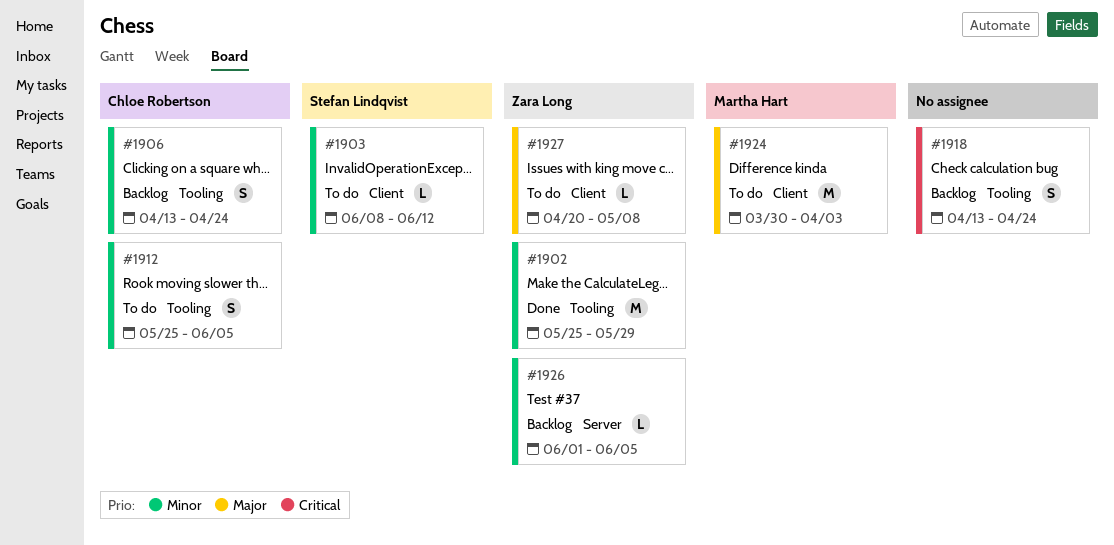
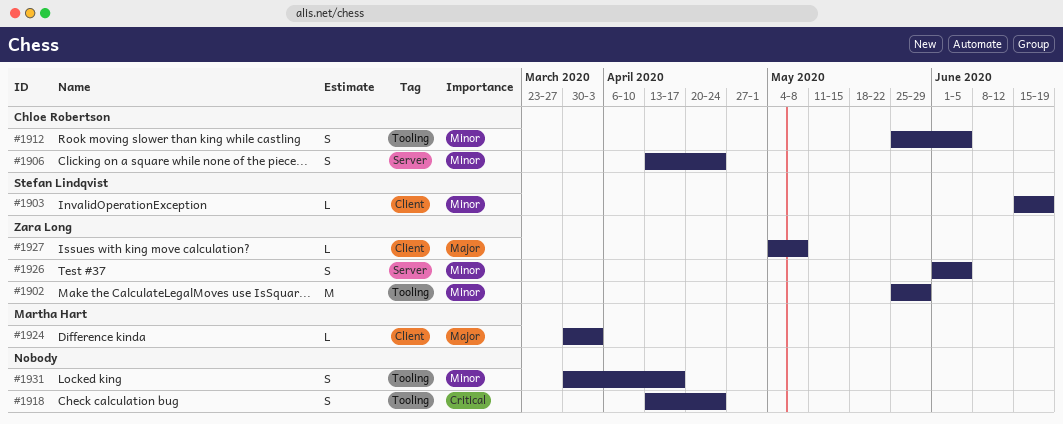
#1903, start: Jun 8 -> Jun 15
#1903, due: Jun 12 -> Jun 19
#1906, label: Tooling -> Server
#1924, estimate: M -> L
#1926, estimate: L -> S
#1927, start: Apr 20 -> May 4
#1931: none -> present

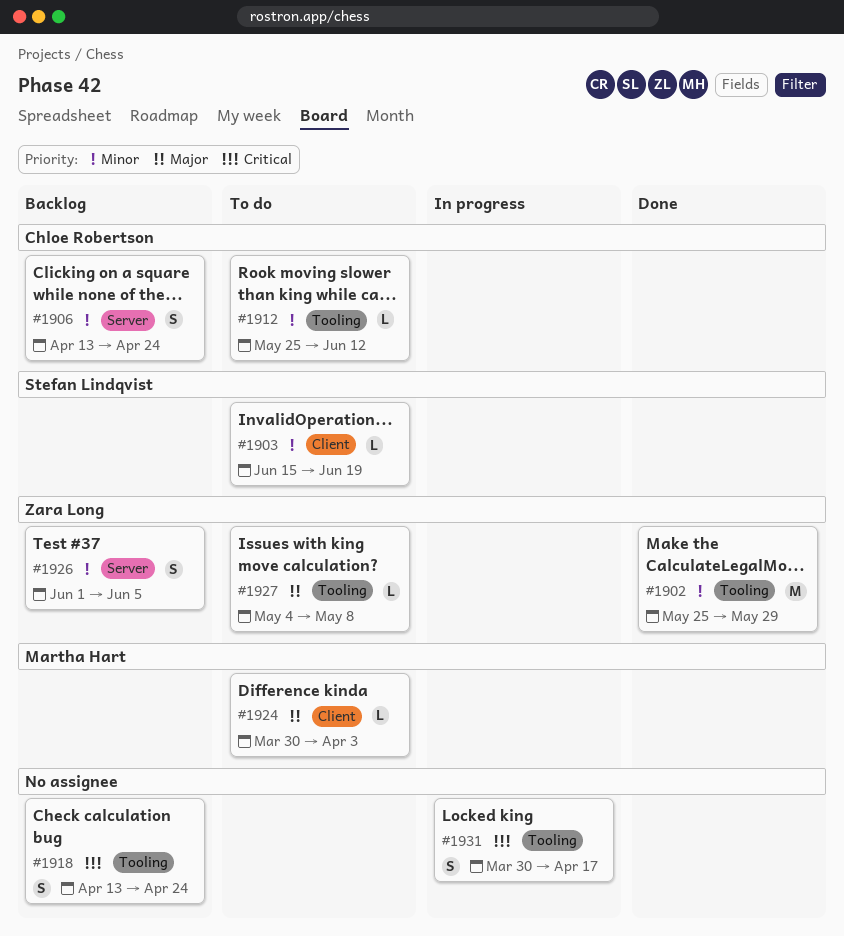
#1912, estimate: S -> L
#1912, due: Jun 5 -> Jun 12
#1927, label: Client -> Tooling
#1931, priority: Minor -> Critical

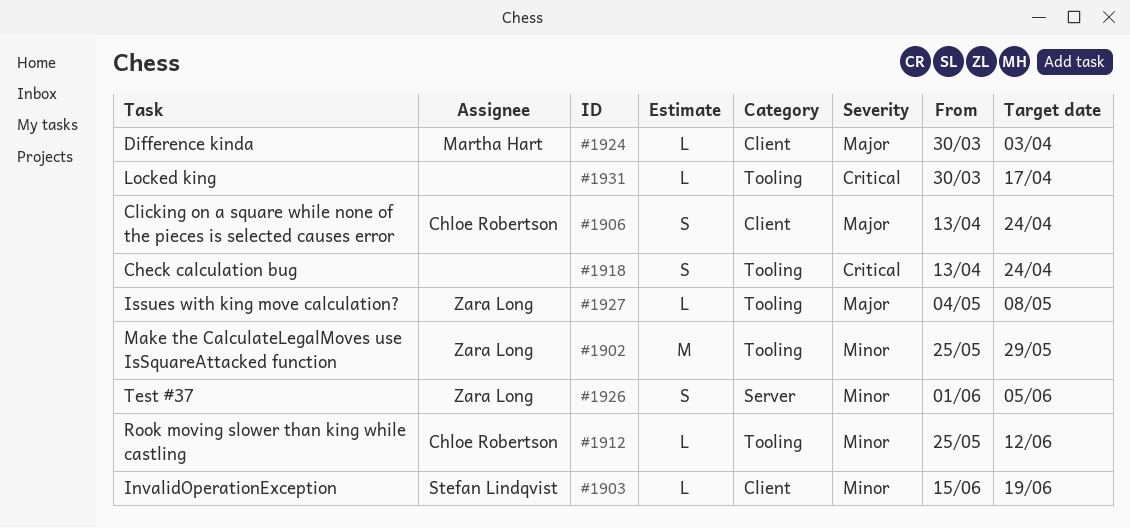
#1906, priority: Minor -> Major
#1906, label: Server -> Client
#1931, estimate: S -> L

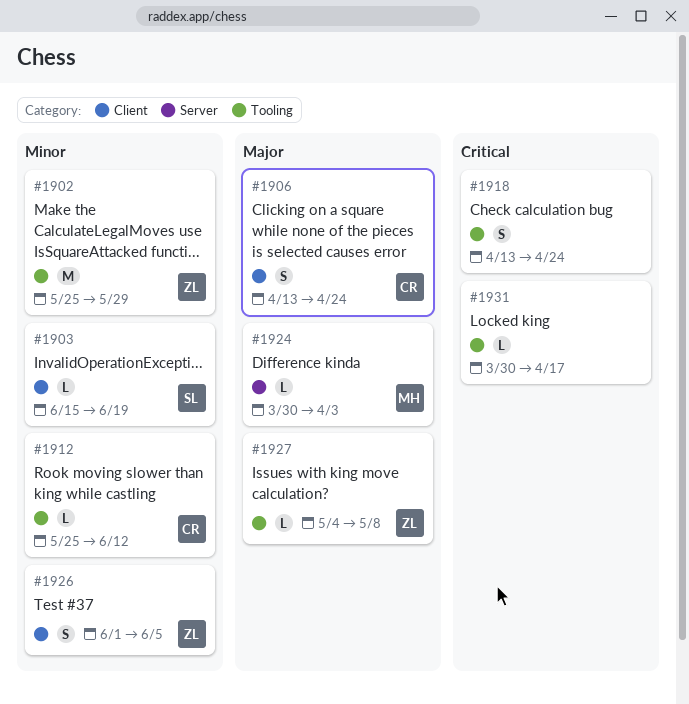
#1924, label: Client -> Server
#1926, label: Server -> Client

